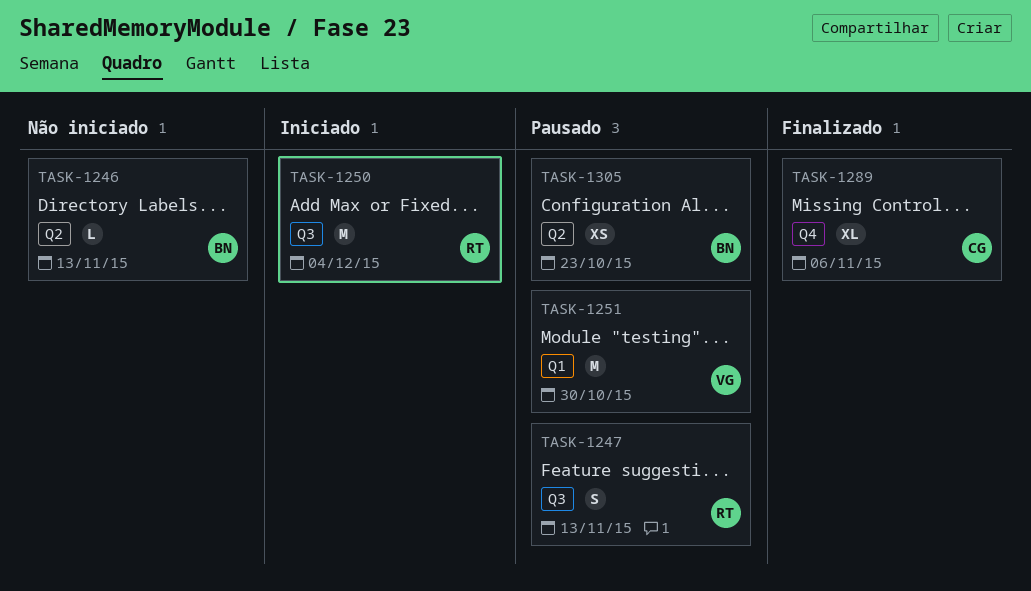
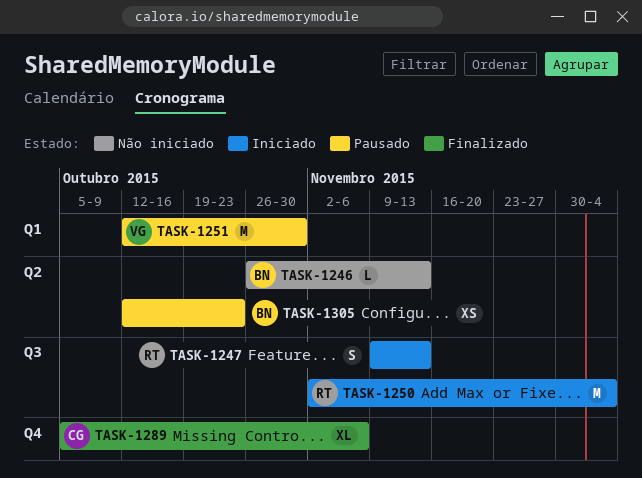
TASK-1247, status: Pausado -> Iniciado

